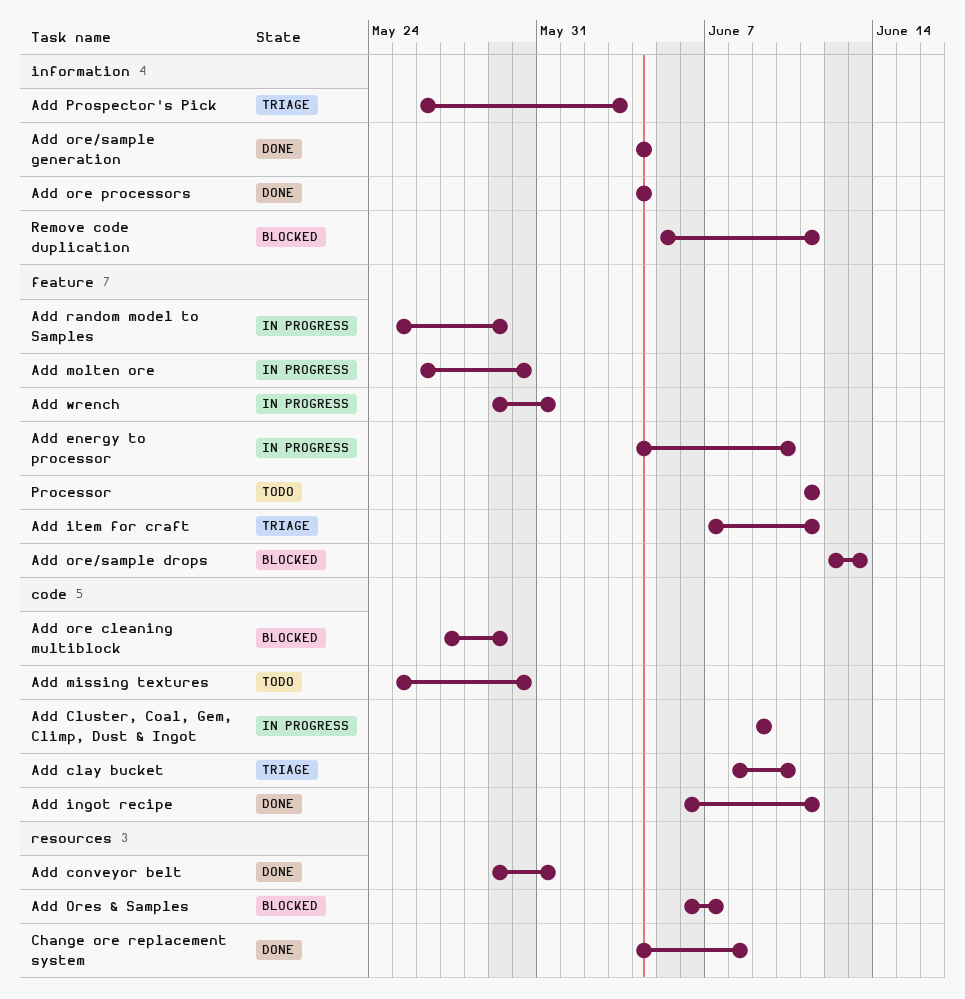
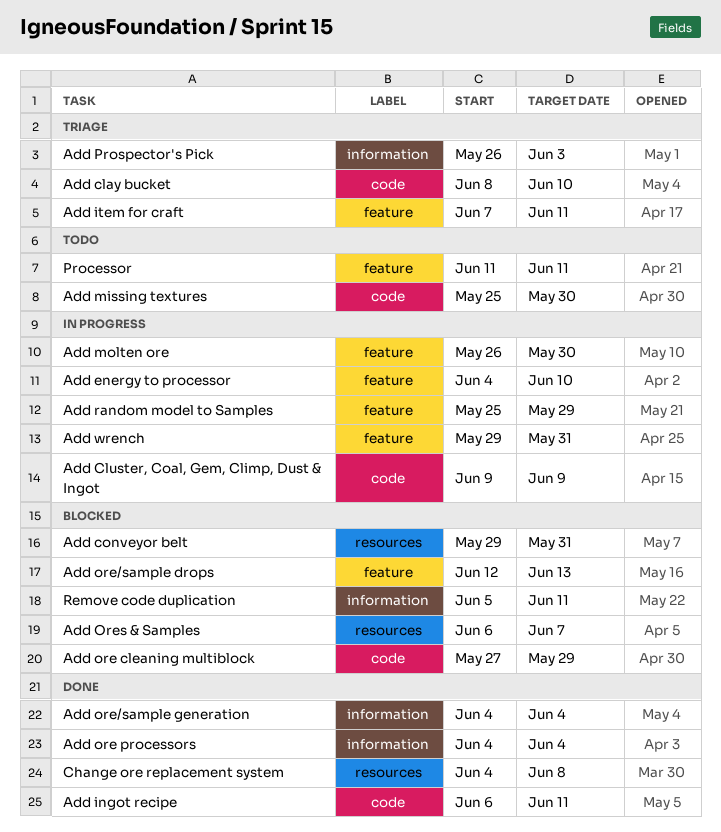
Add conveyor belt, status: Done -> Blocked

